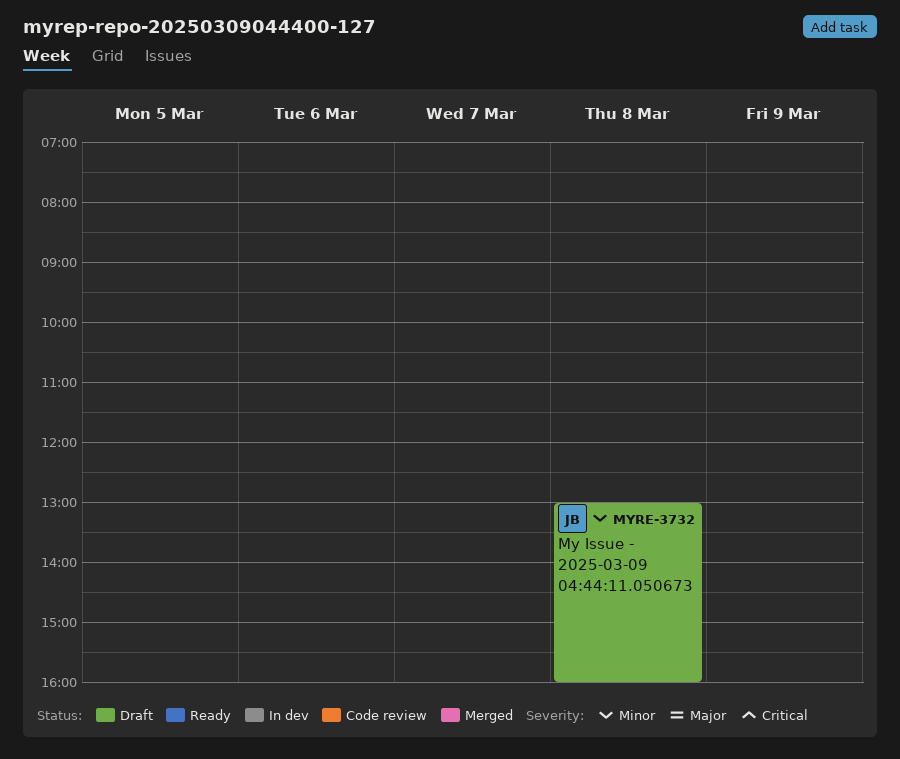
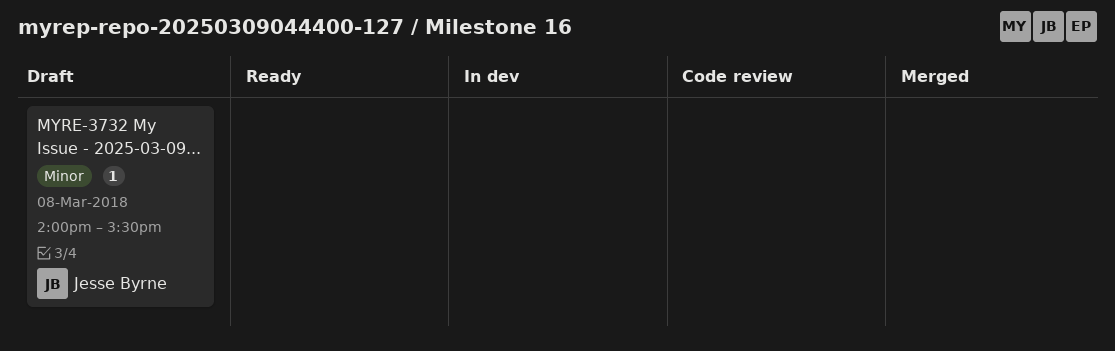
MYRE-3732, begins: 13:00 -> 14:00
MYRE-3732, ends: 16:00 -> 15:30

